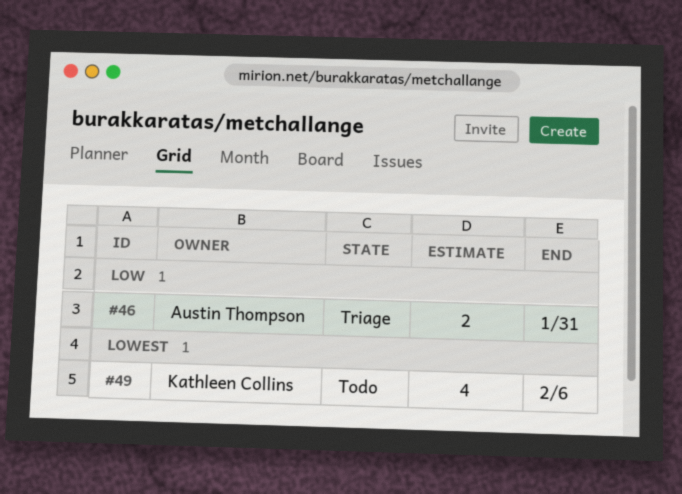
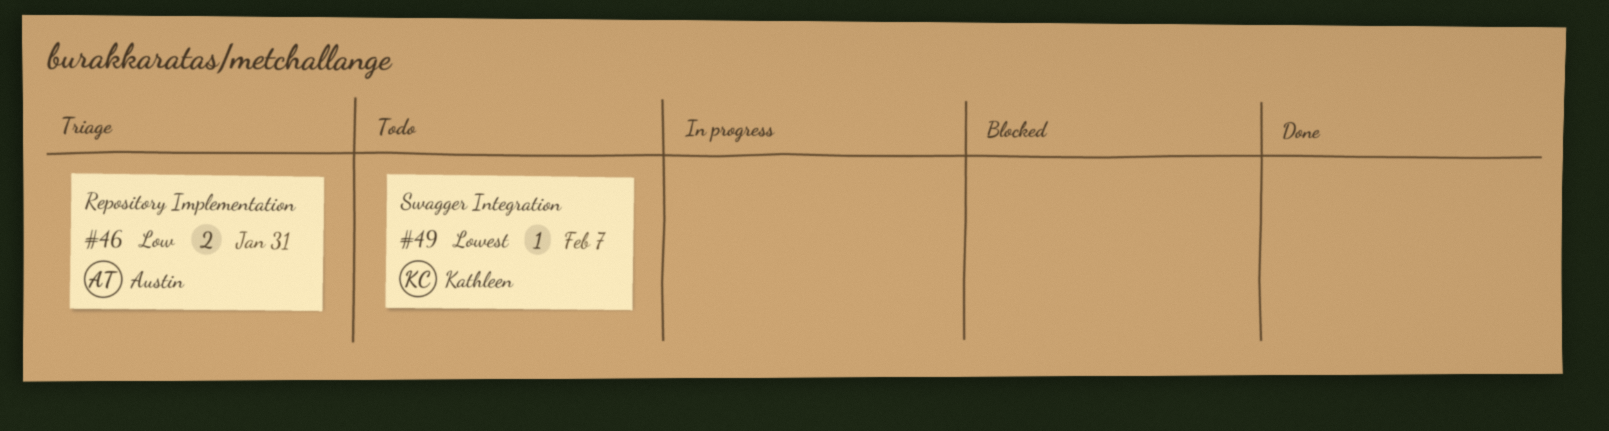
#49, estimate: 4 -> 1
#49, due: Feb 6 -> Feb 7

